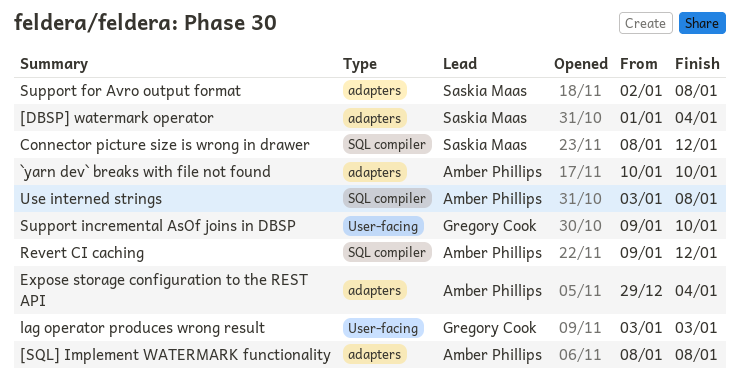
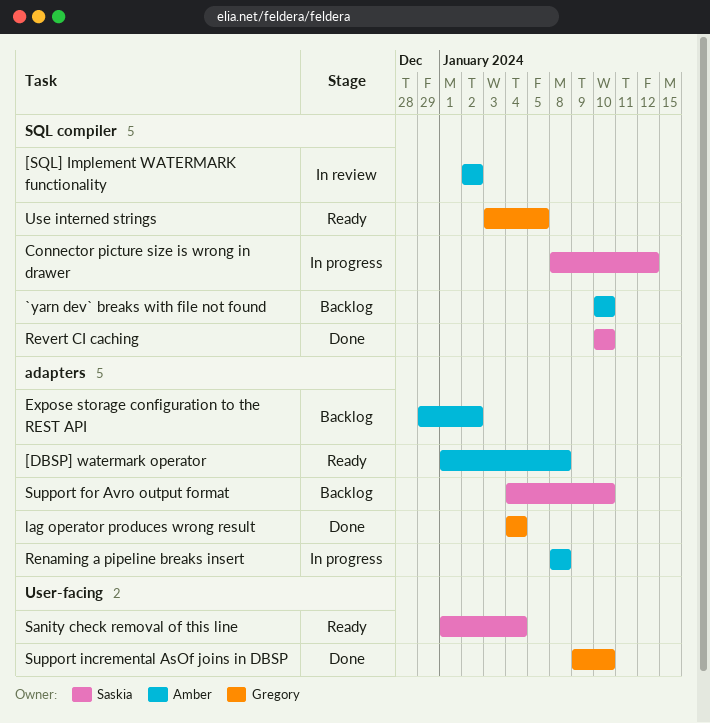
[DBSP] watermark operator, owner: Saskia Maas -> Amber Phillips
[DBSP] watermark operator, due: Jan 4 -> Jan 8
[SQL] Implement WATERMARK functionality, label: adapters -> SQL compiler
[SQL] Implement WATERMARK functionality, start: Jan 8 -> Jan 2
[SQL] Implement WATERMARK functionality, due: Jan 8 -> Jan 2
`yarn dev` breaks with file not found, label: adapters -> SQL compiler
Expose storage configuration to the REST API, due: Jan 4 -> Jan 2
lag operator produces wrong result, label: User-facing -> adapters
lag operator produces wrong result, start: Jan 3 -> Jan 4
lag operator produces wrong result, due: Jan 3 -> Jan 4
Renaming a pipeline breaks insert: none -> present
Revert CI caching, owner: Amber Phillips -> Saskia Maas
Revert CI caching, start: Jan 9 -> Jan 10
Revert CI caching, due: Jan 12 -> Jan 10
Sanity check removal of this line: none -> present
Support for Avro output format, start: Jan 2 -> Jan 4
Support for Avro output format, due: Jan 8 -> Jan 10
Use interned strings, owner: Amber Phillips -> Gregory Cook
Use interned strings, due: Jan 8 -> Jan 5

